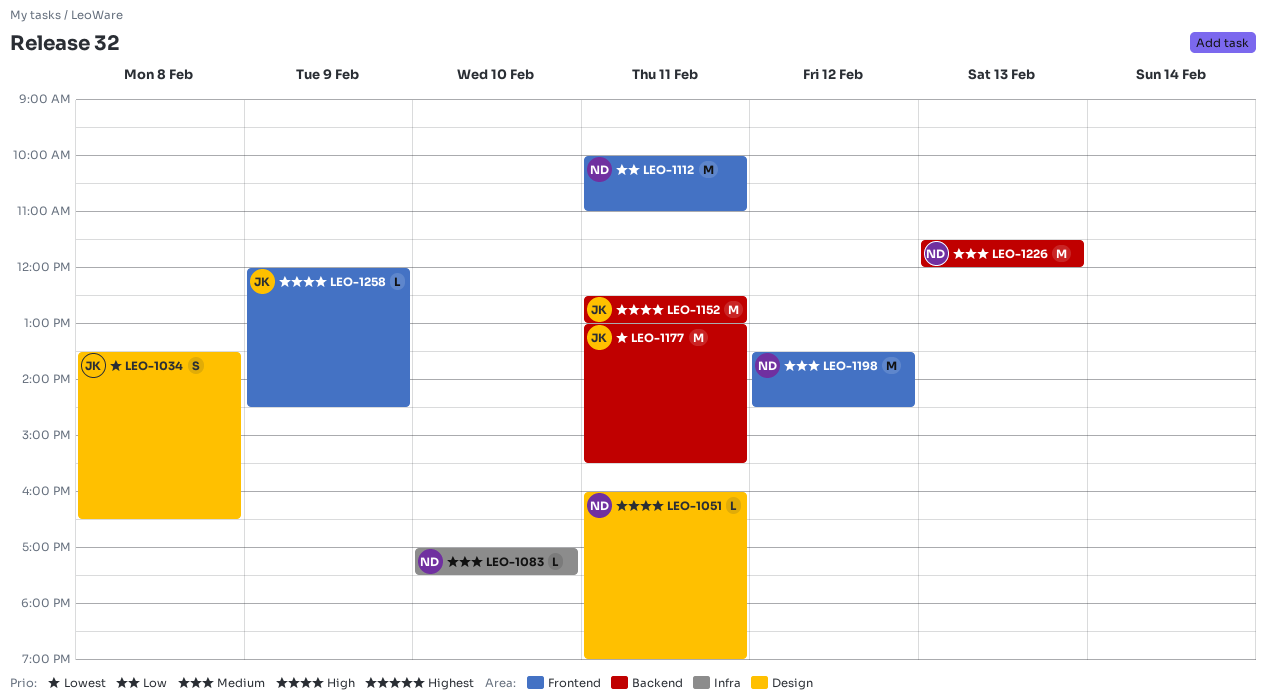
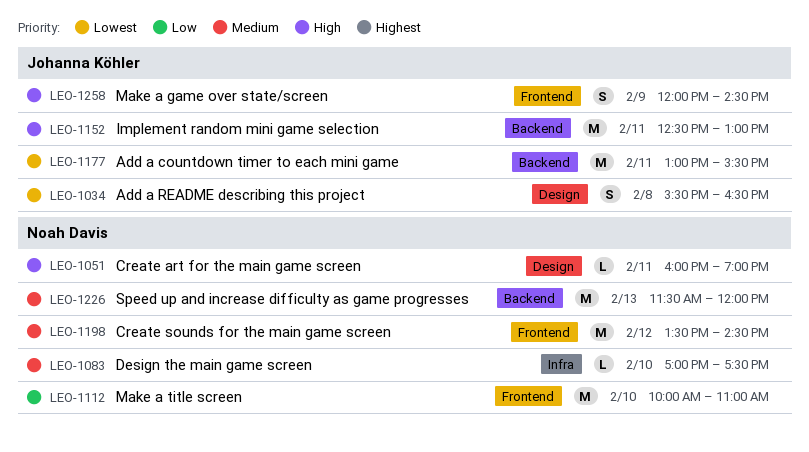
LEO-1034, begins: 13:30 -> 15:30
LEO-1112, day: Feb 11 -> Feb 10
LEO-1258, estimate: L -> S

